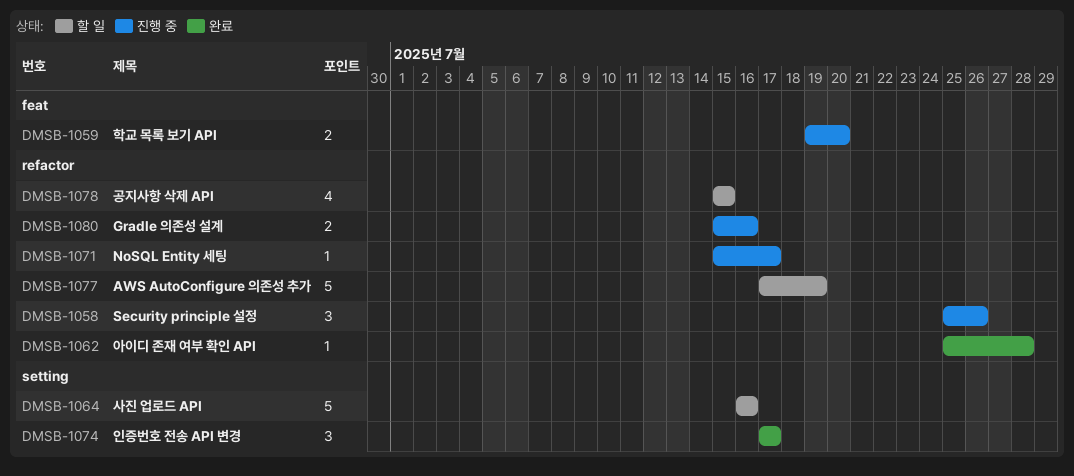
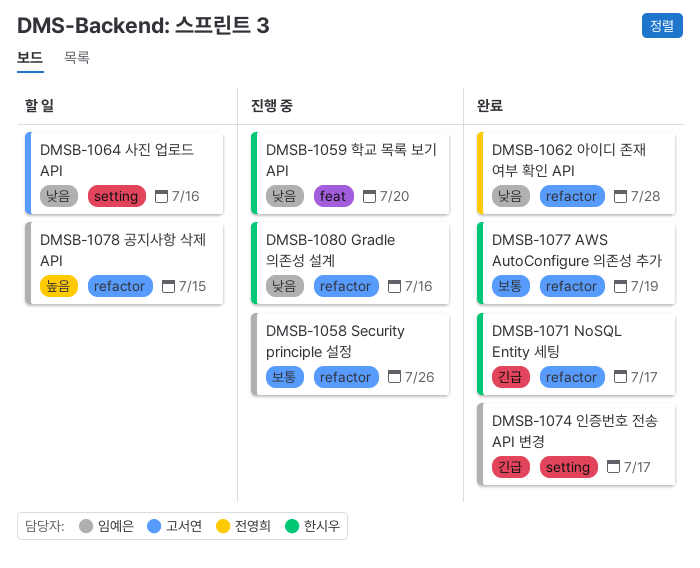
DMSB-1071, status: 진행 중 -> 완료
DMSB-1077, status: 할 일 -> 완료

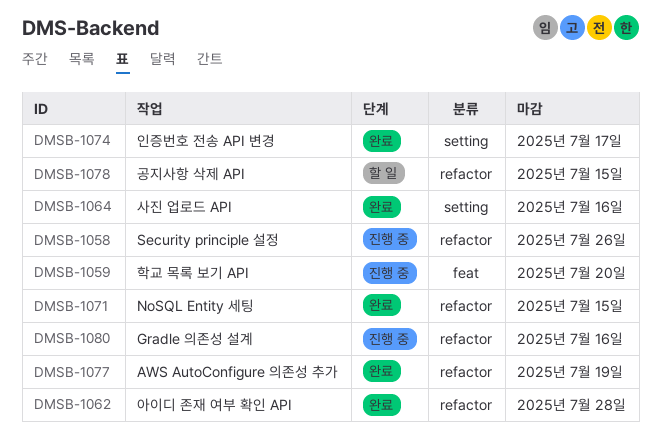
DMSB-1064, status: 할 일 -> 완료
DMSB-1071, due: Jul 17 -> Jul 15

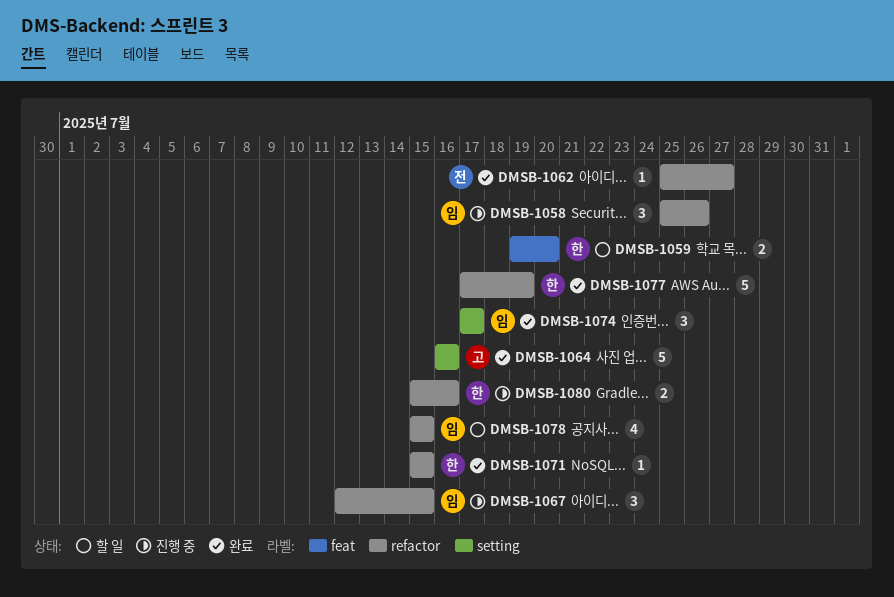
DMSB-1059, status: 진행 중 -> 할 일
DMSB-1062, due: Jul 28 -> Jul 27
DMSB-1067: none -> present

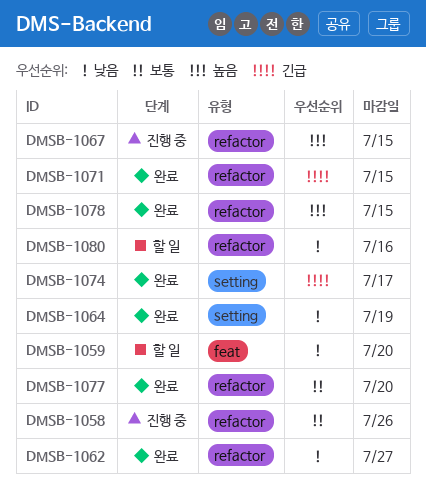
DMSB-1064, due: Jul 16 -> Jul 19
DMSB-1077, due: Jul 19 -> Jul 20
DMSB-1078, status: 할 일 -> 완료
DMSB-1080, status: 진행 중 -> 할 일

